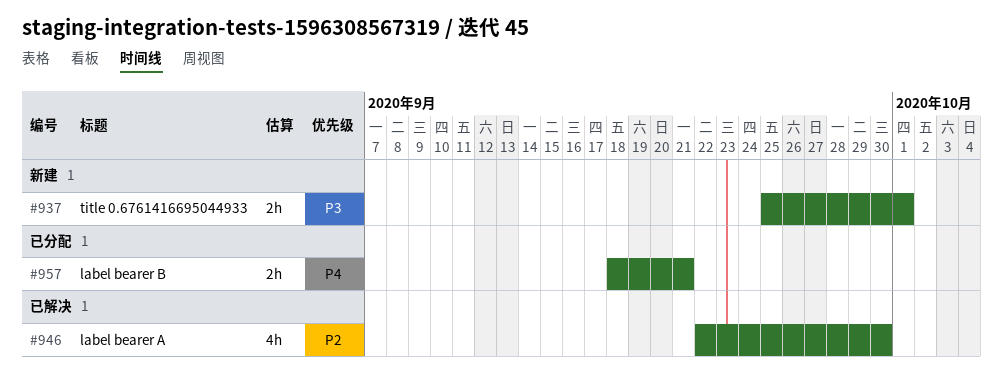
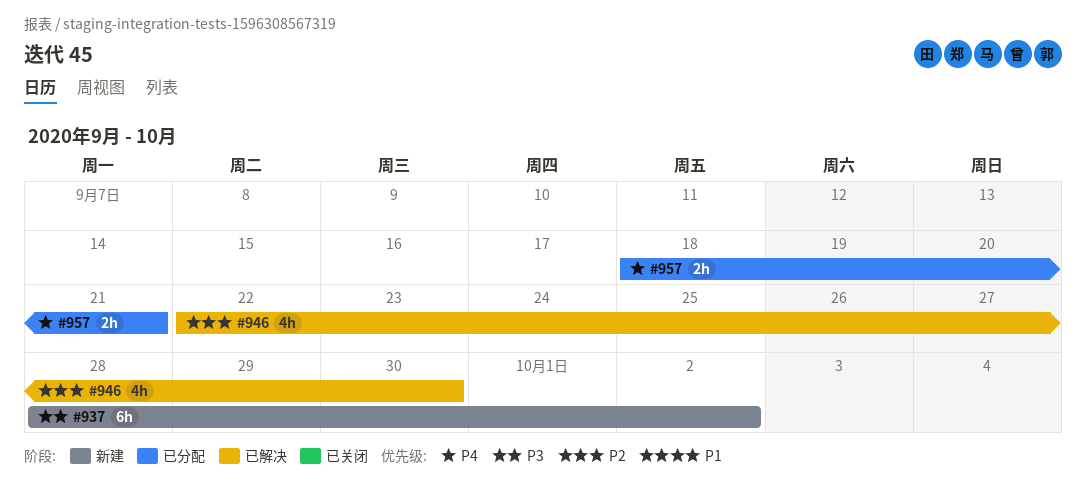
#937, estimate: 2h -> 6h
#937, start: Sep 25 -> Sep 28
#937, due: Oct 1 -> Oct 2

